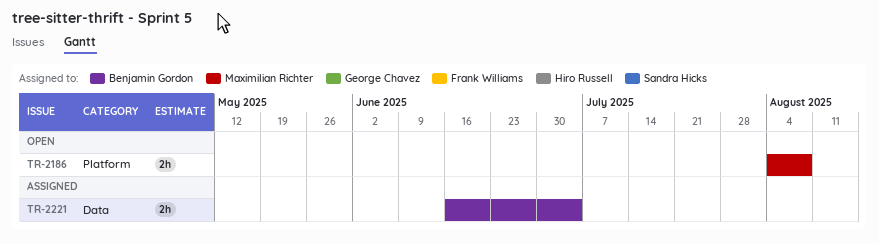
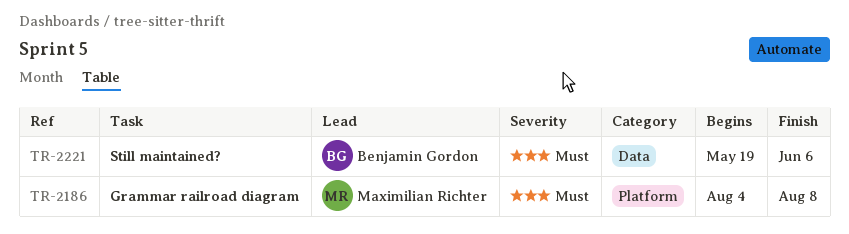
TR-2221, start: Jun 16 -> May 19
TR-2221, due: Jul 4 -> Jun 6

